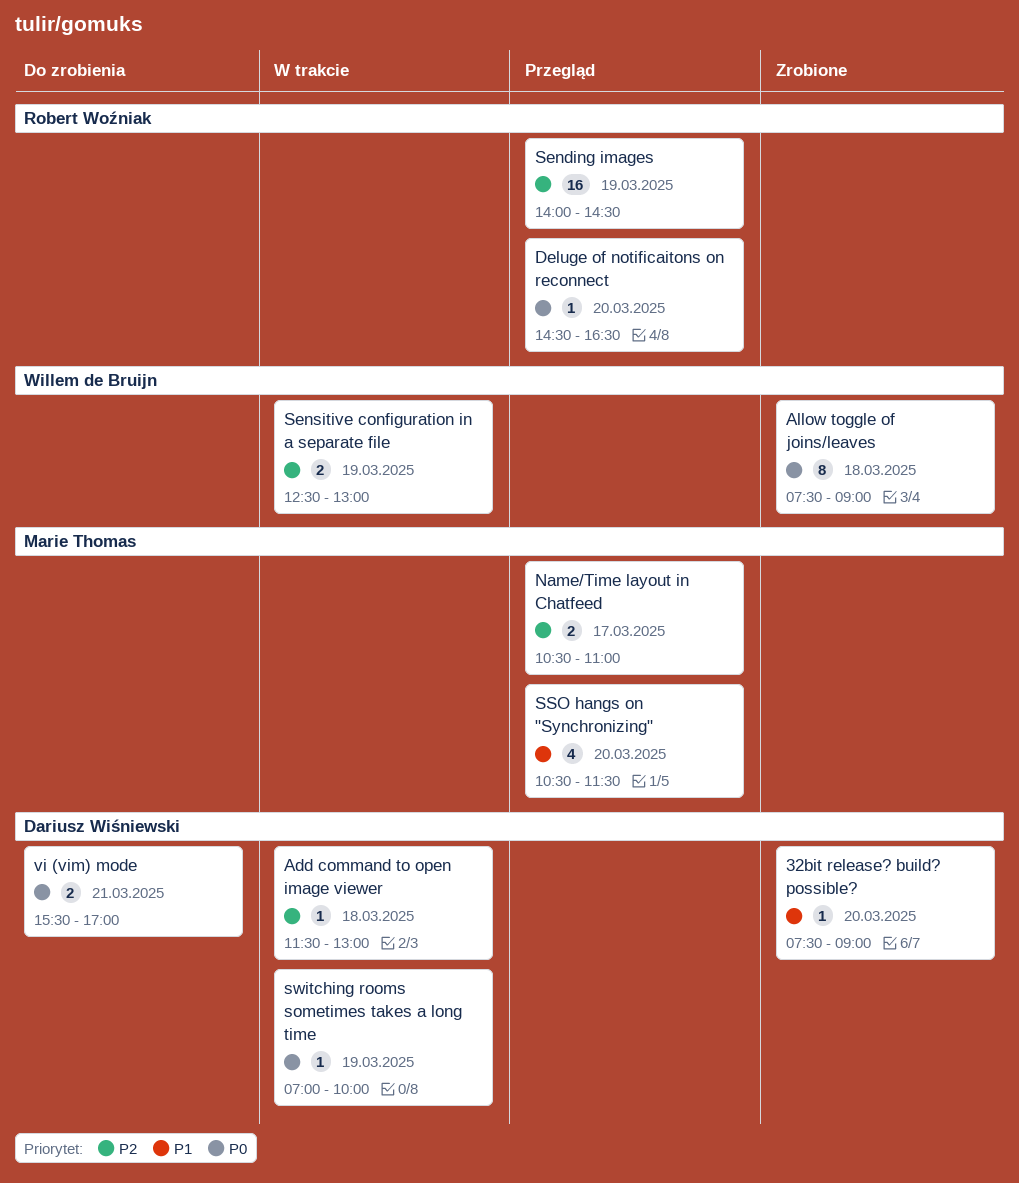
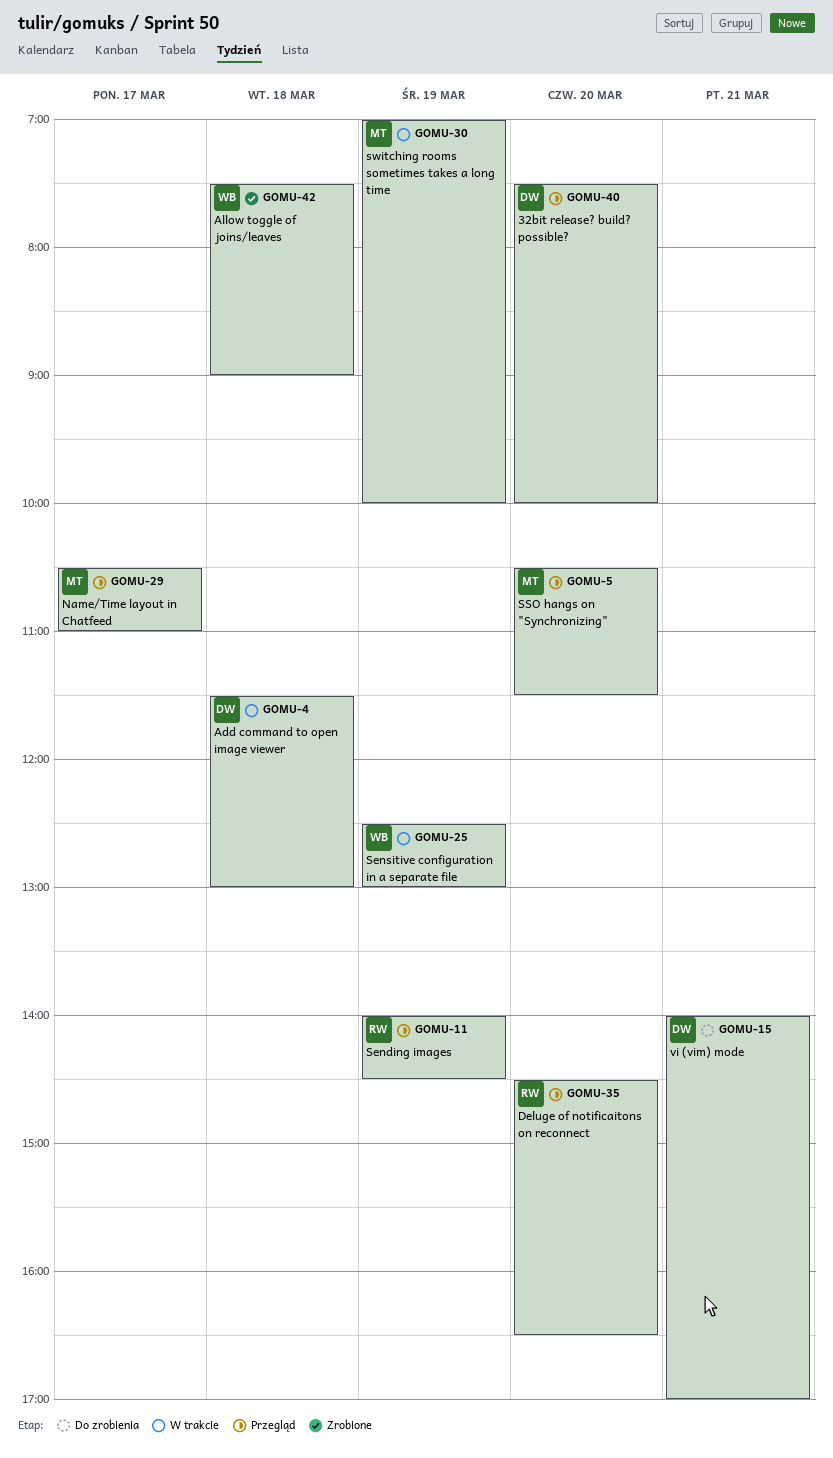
32bit release? build? possible?, status: Zrobione -> Przegląd
32bit release? build? possible?, ends: 09:00 -> 10:00
switching rooms sometimes takes a long time, owner: Dariusz Wiśniewski -> Marie Thomas
vi (vim) mode, begins: 15:30 -> 14:00

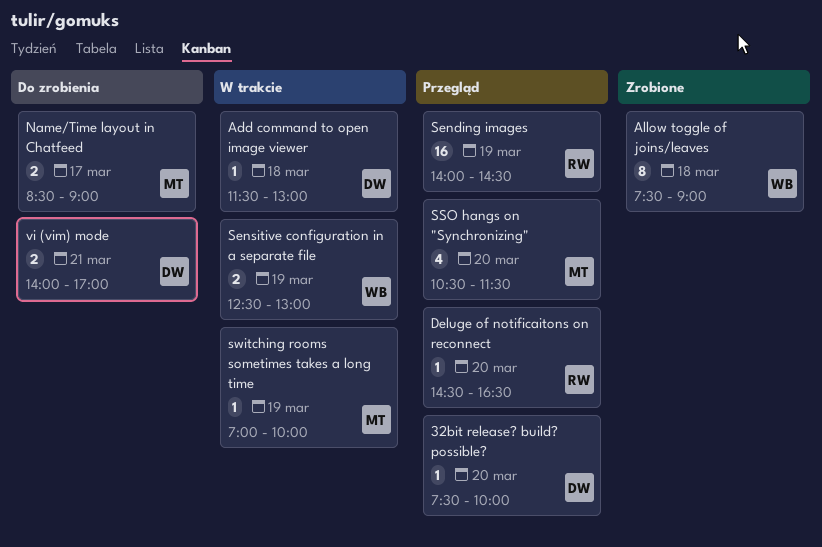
Name/Time layout in Chatfeed, status: Przegląd -> Do zrobienia
Name/Time layout in Chatfeed, begins: 10:30 -> 08:30
Name/Time layout in Chatfeed, ends: 11:00 -> 09:00

